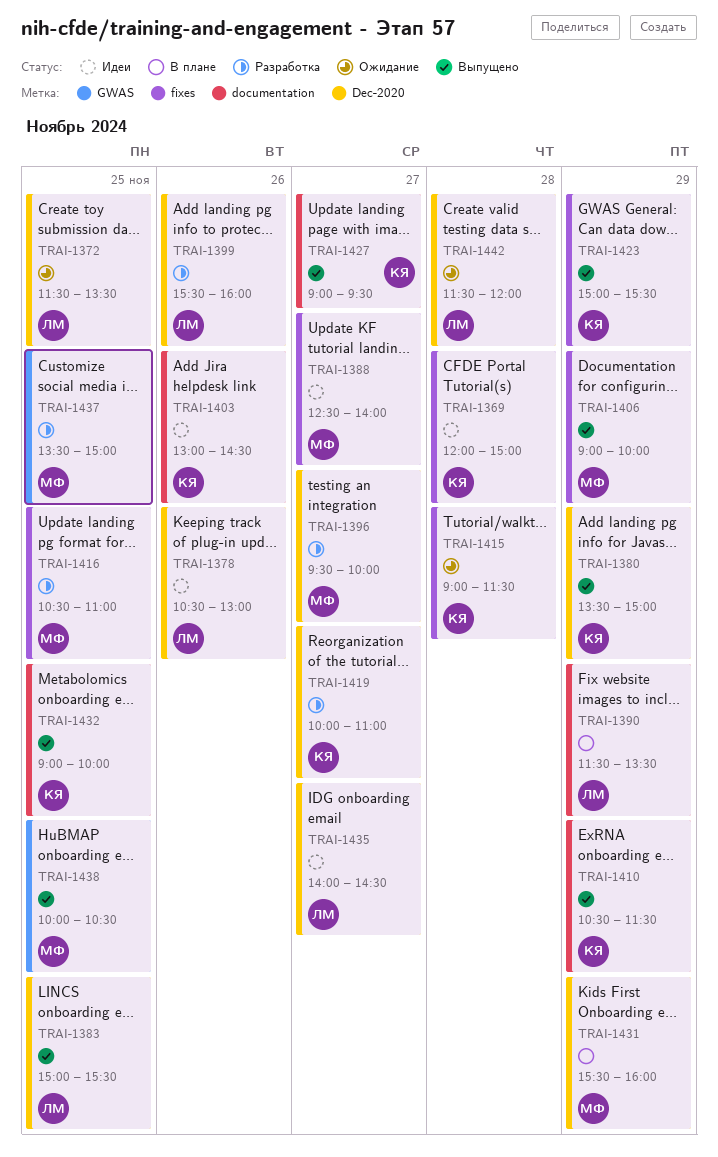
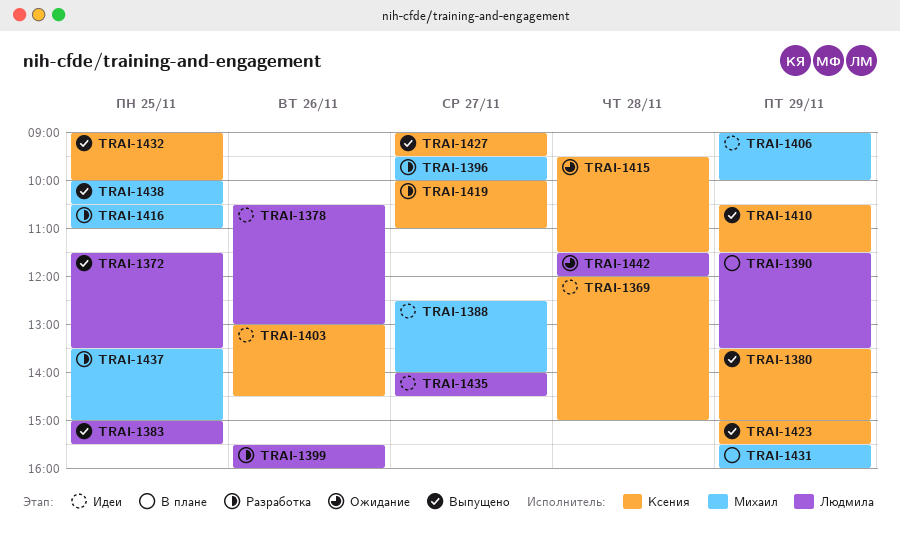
TRAI-1372, status: Ожидание -> Выпущено
TRAI-1406, status: Выпущено -> Идеи
TRAI-1415, begins: 09:00 -> 09:30

